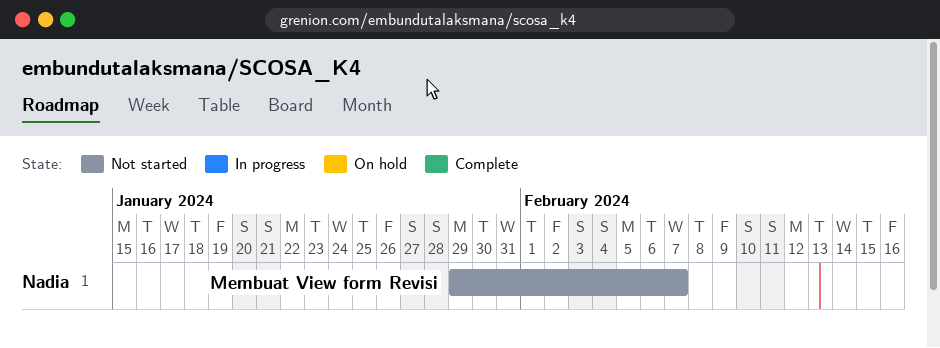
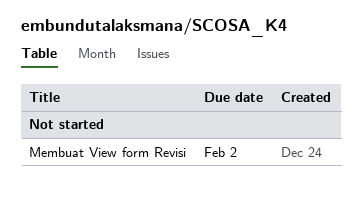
Membuat View form Revisi, due: Feb 7 -> Feb 2

